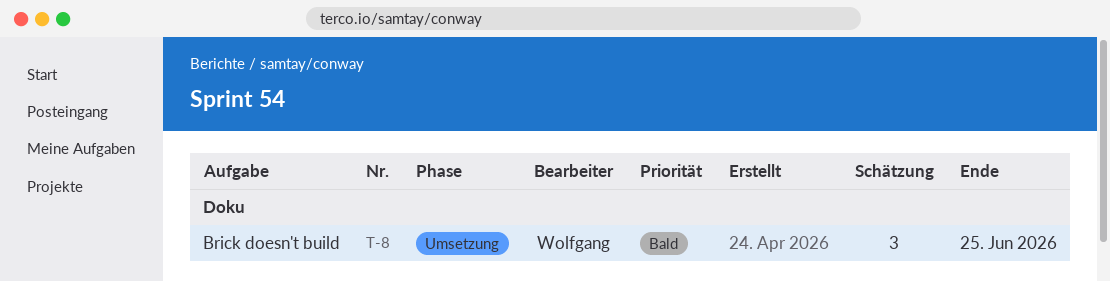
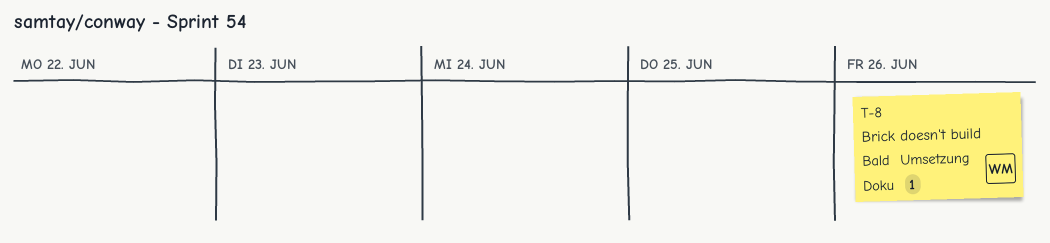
T-8, estimate: 3 -> 1
T-8, due: Jun 25 -> Jun 26

